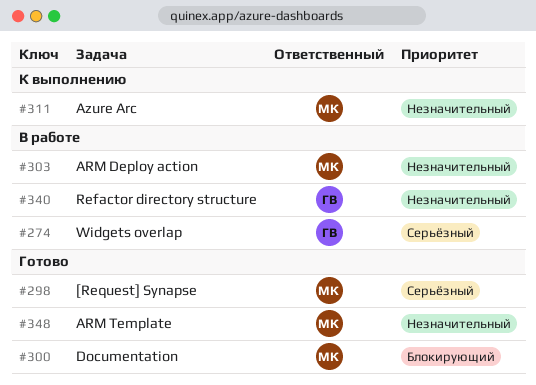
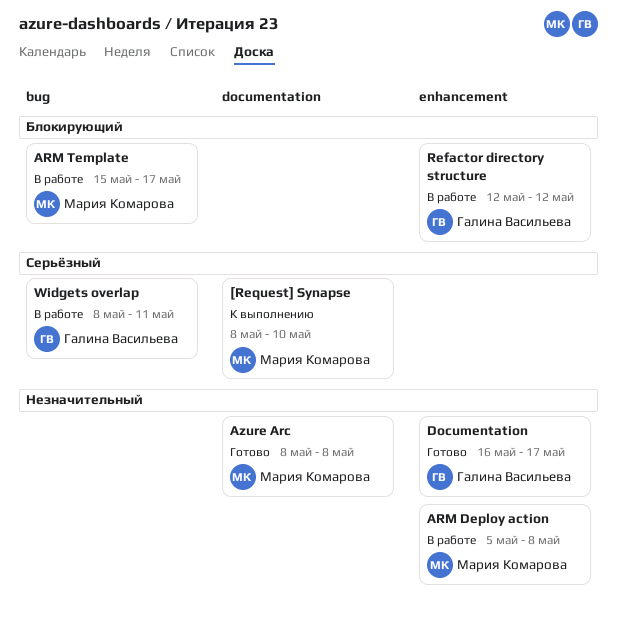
[Request] Synapse, status: Готово -> К выполнению
ARM Template, status: Готово -> В работе
ARM Template, priority: Незначительный -> Блокирующий
Azure Arc, status: К выполнению -> Готово
Documentation, owner: Мария Комарова -> Галина Васильева
Documentation, priority: Блокирующий -> Незначительный
Refactor directory structure, priority: Незначительный -> Блокирующий

